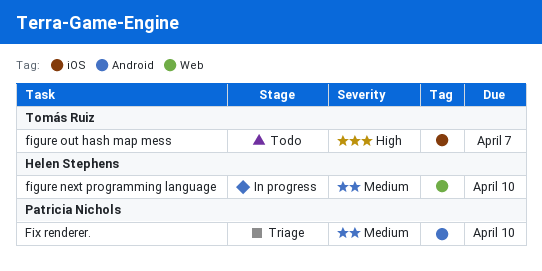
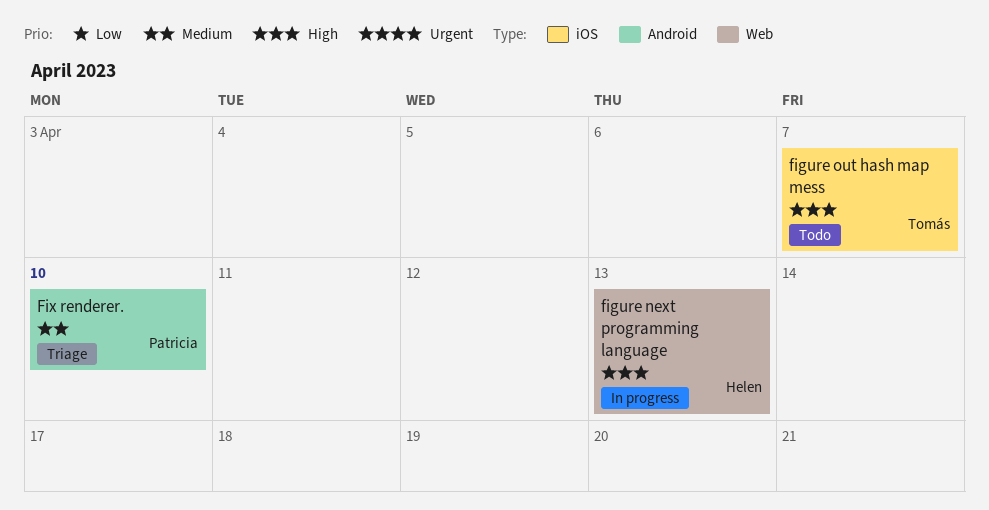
figure next programming language, priority: Medium -> High
figure next programming language, due: Apr 10 -> Apr 13

